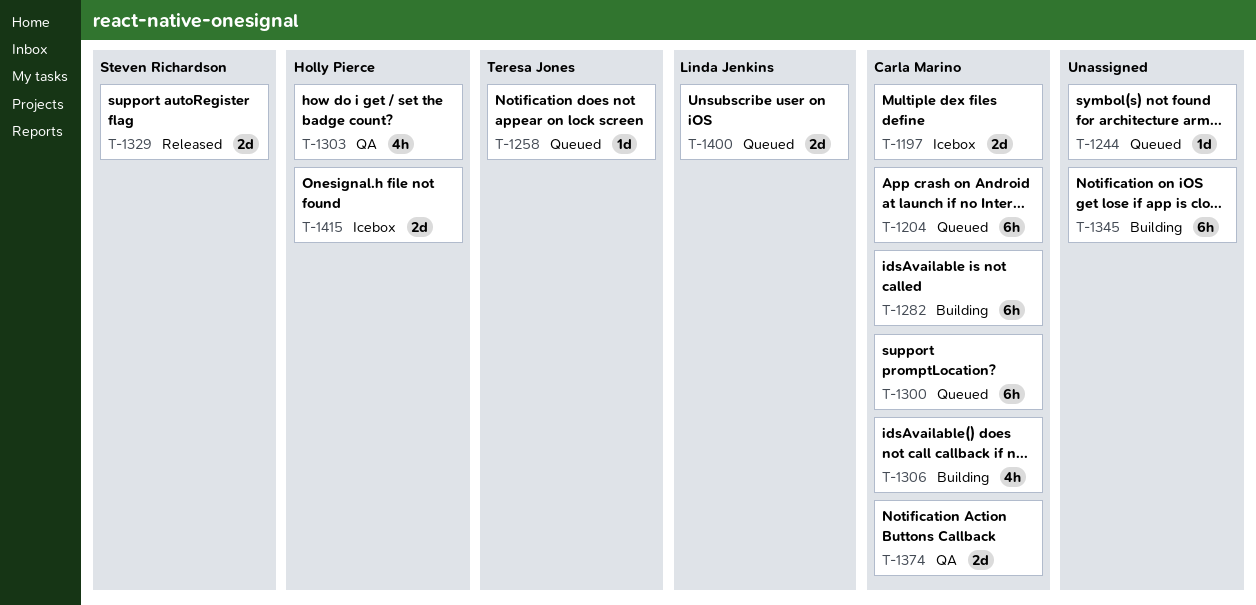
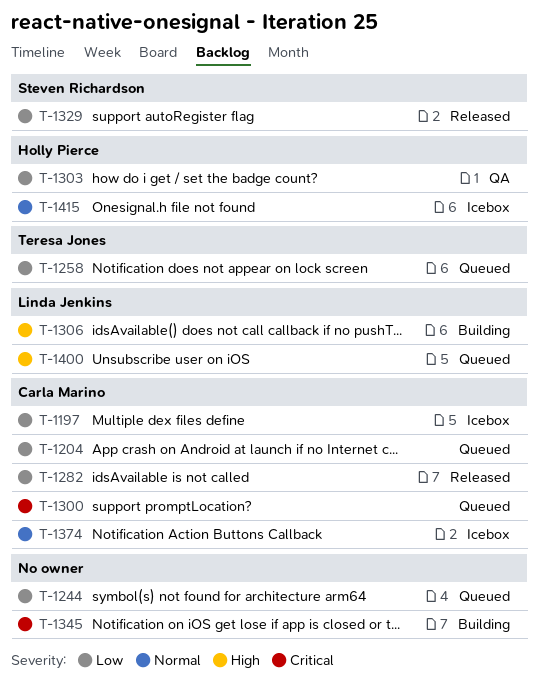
T-1282, status: Building -> Released
T-1306, owner: Carla Marino -> Linda Jenkins
T-1374, status: QA -> Icebox

